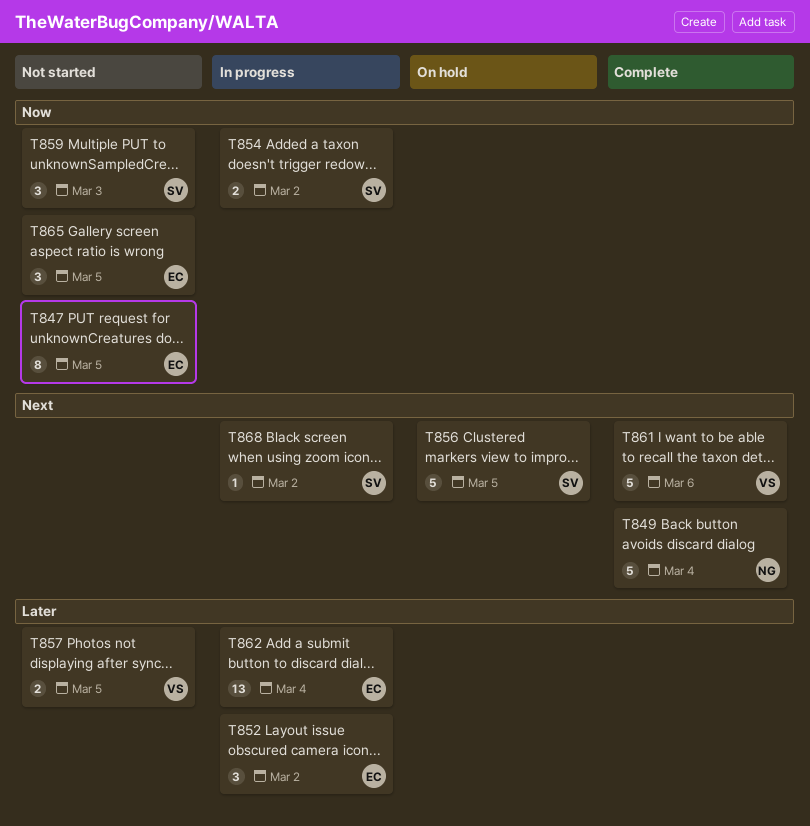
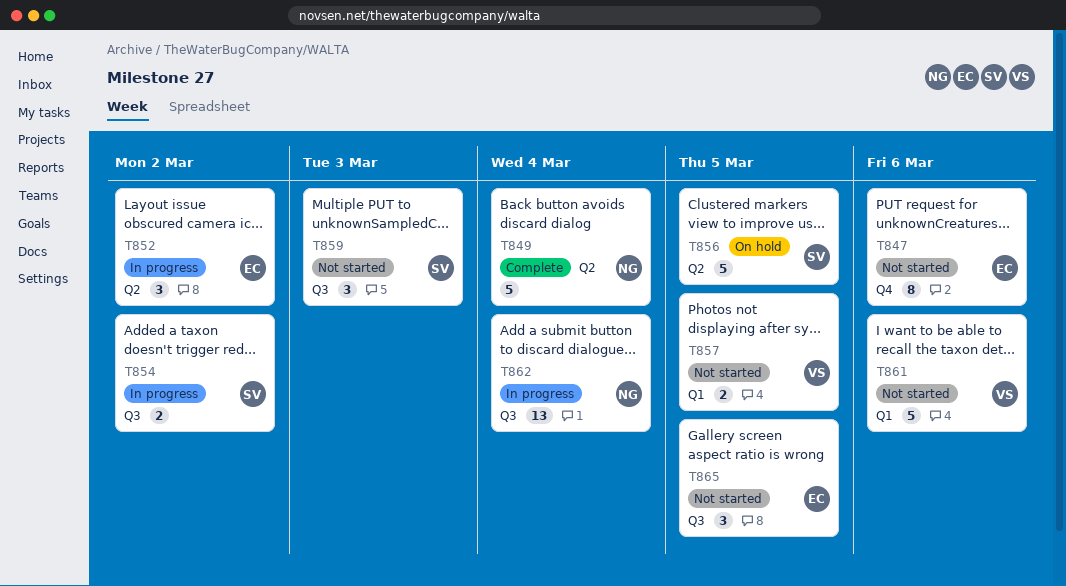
T847, due: Mar 5 -> Mar 6
T861, status: Complete -> Not started
T862, owner: EC -> NG
T868: present -> none

